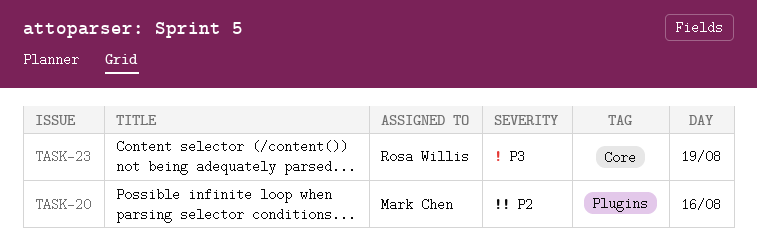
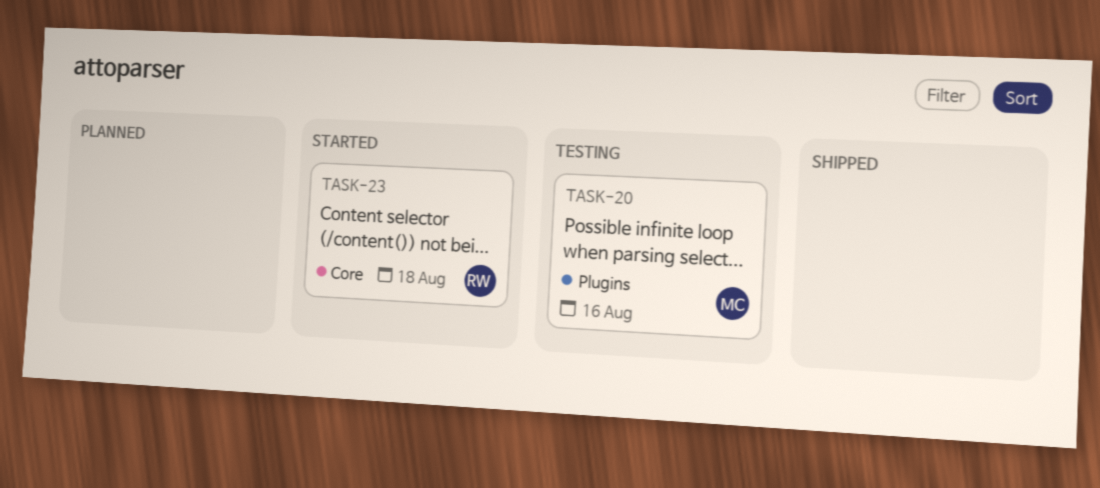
TASK-23, day: Aug 19 -> Aug 18

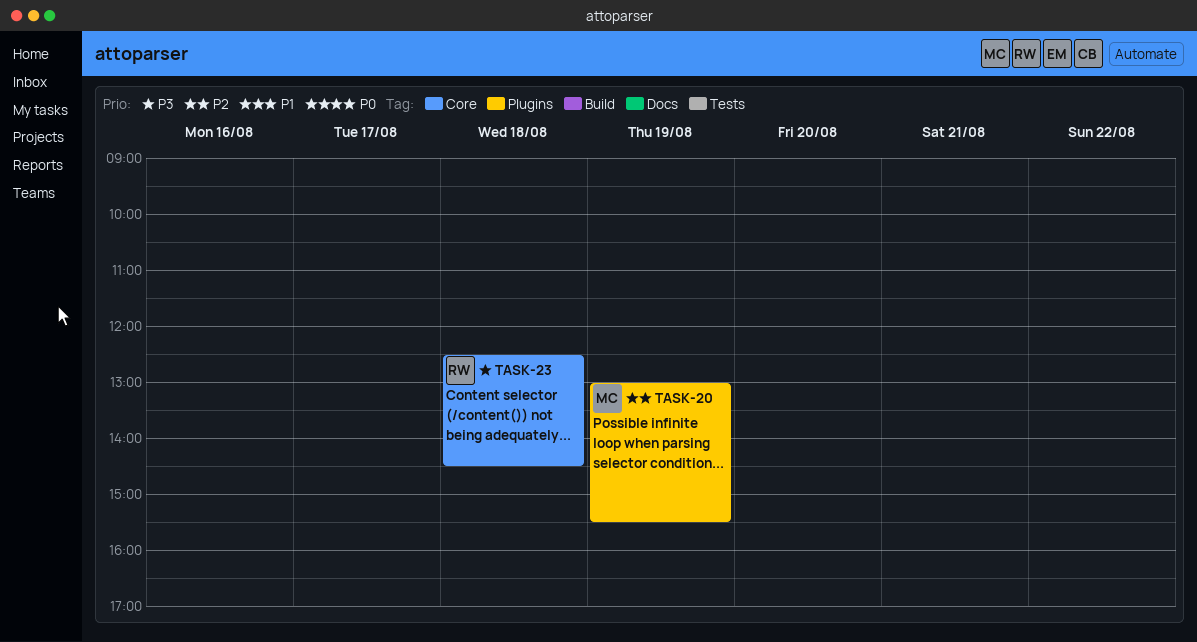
TASK-20, day: Aug 16 -> Aug 19

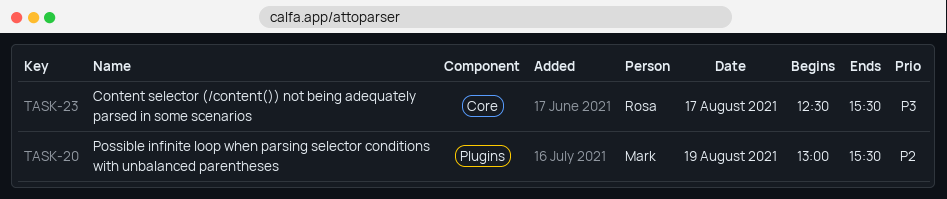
TASK-23, day: Aug 18 -> Aug 17
TASK-23, ends: 14:30 -> 15:30

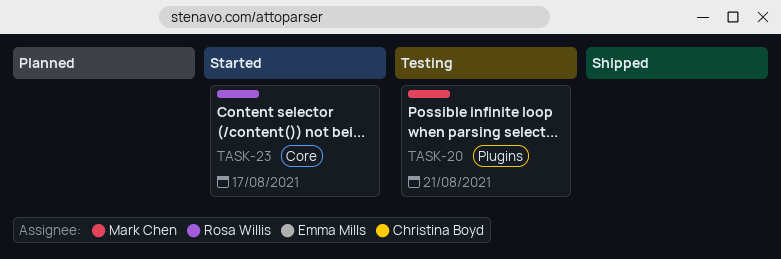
TASK-20, day: Aug 19 -> Aug 21

